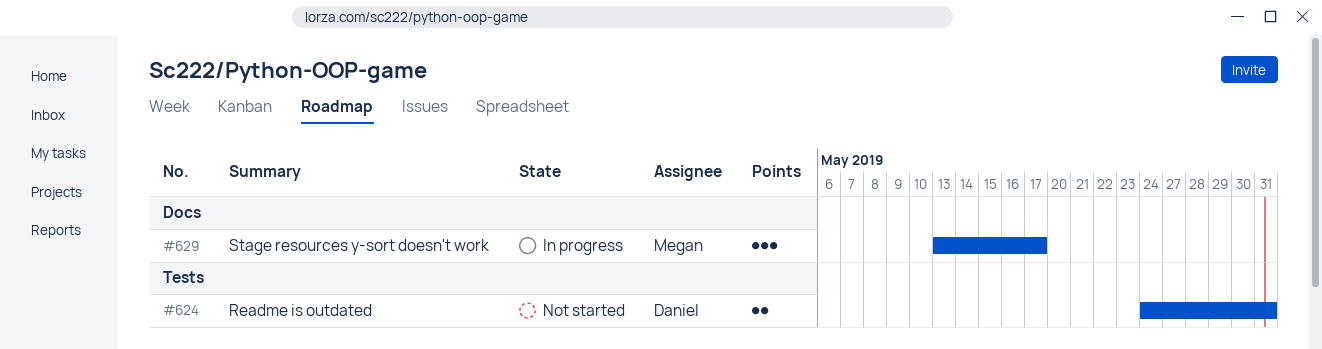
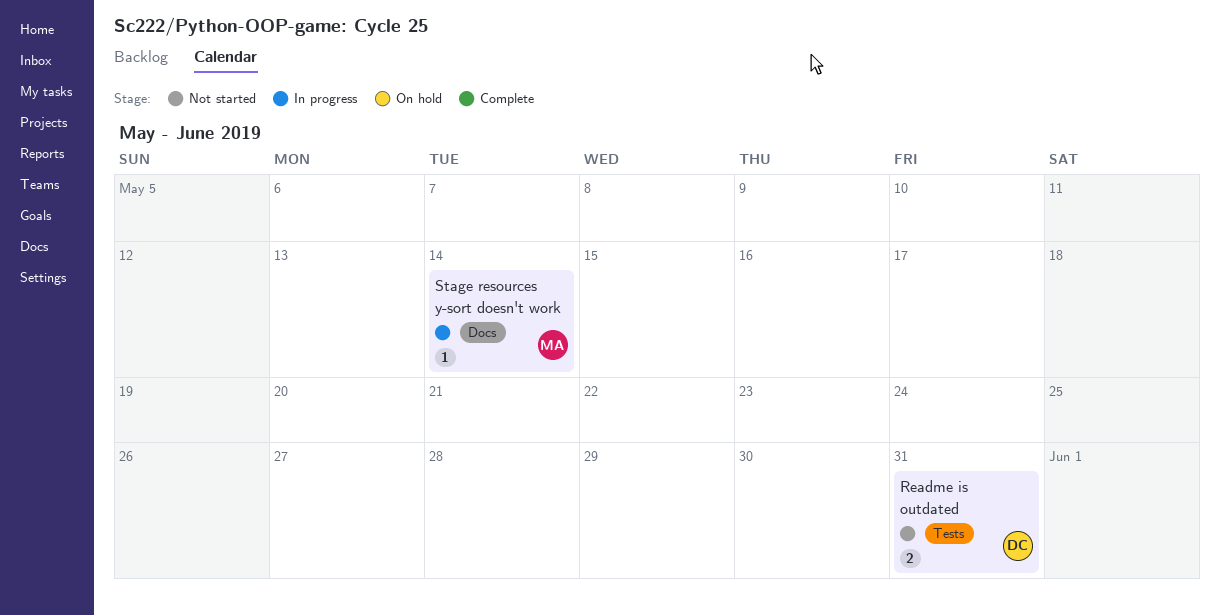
Stage resources y-sort doesn't work, estimate: 3 -> 1
Stage resources y-sort doesn't work, due: May 17 -> May 14

